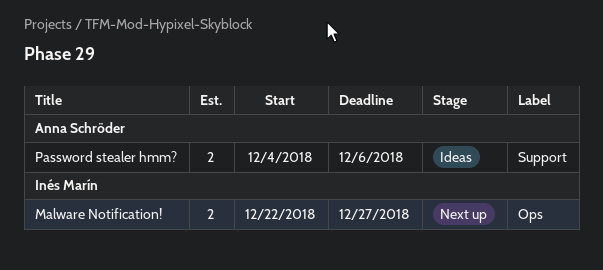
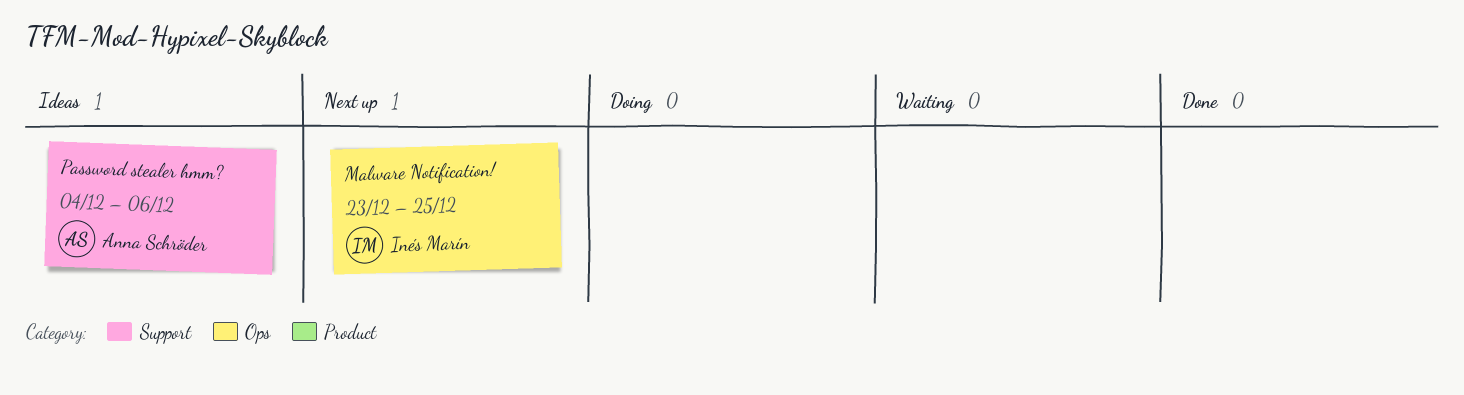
Malware Notification!, start: Dec 22 -> Dec 23
Malware Notification!, due: Dec 27 -> Dec 25

